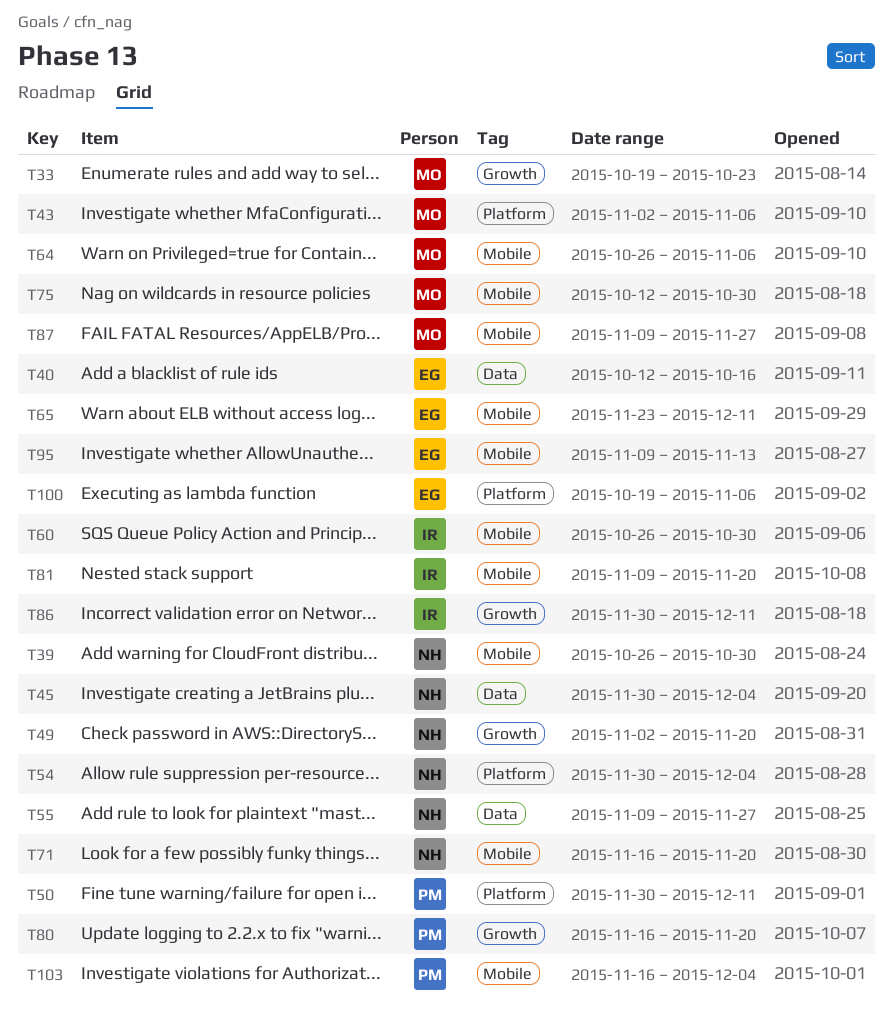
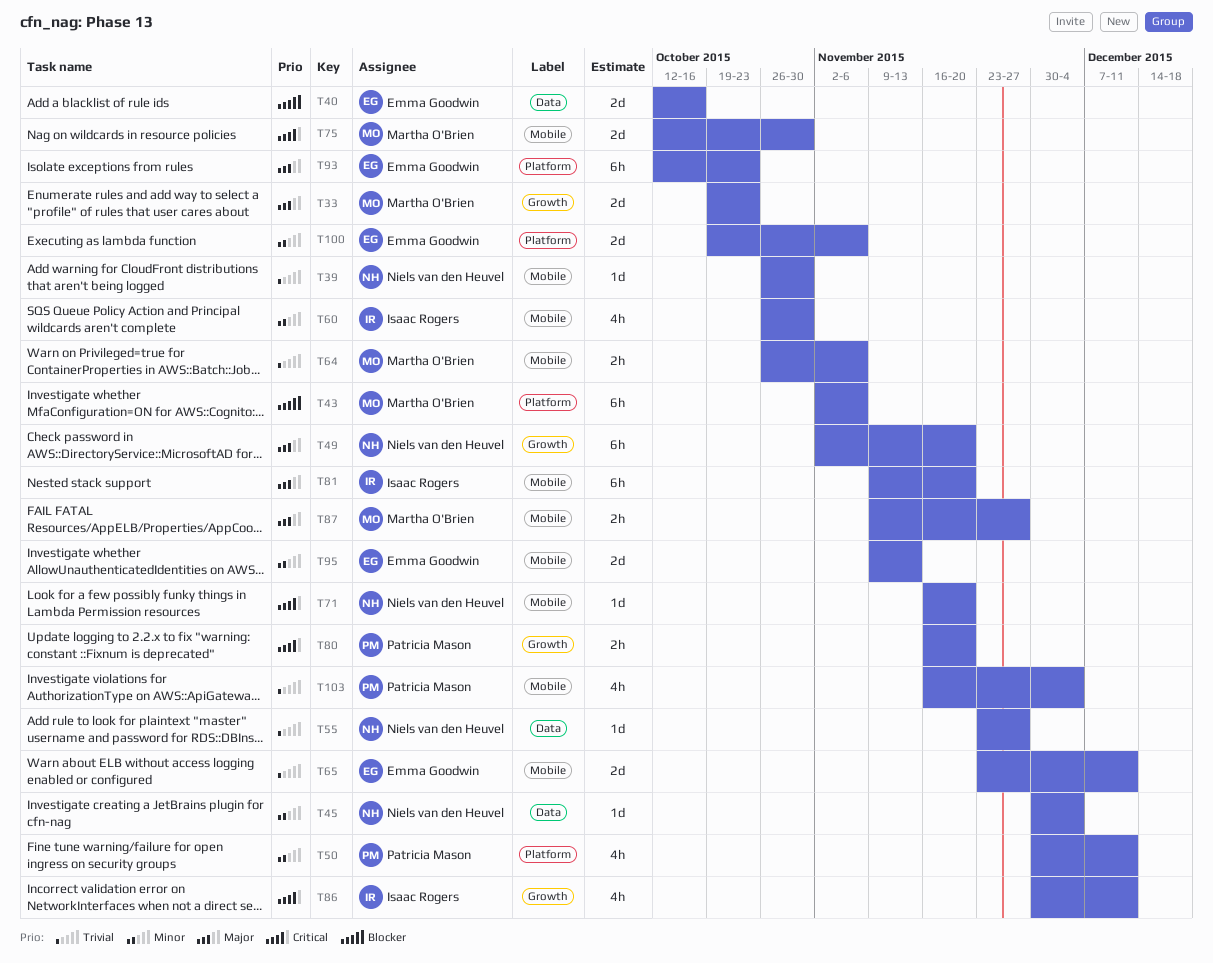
T54: present -> none
T55, start: Nov 9 -> Nov 23
T93: none -> present

